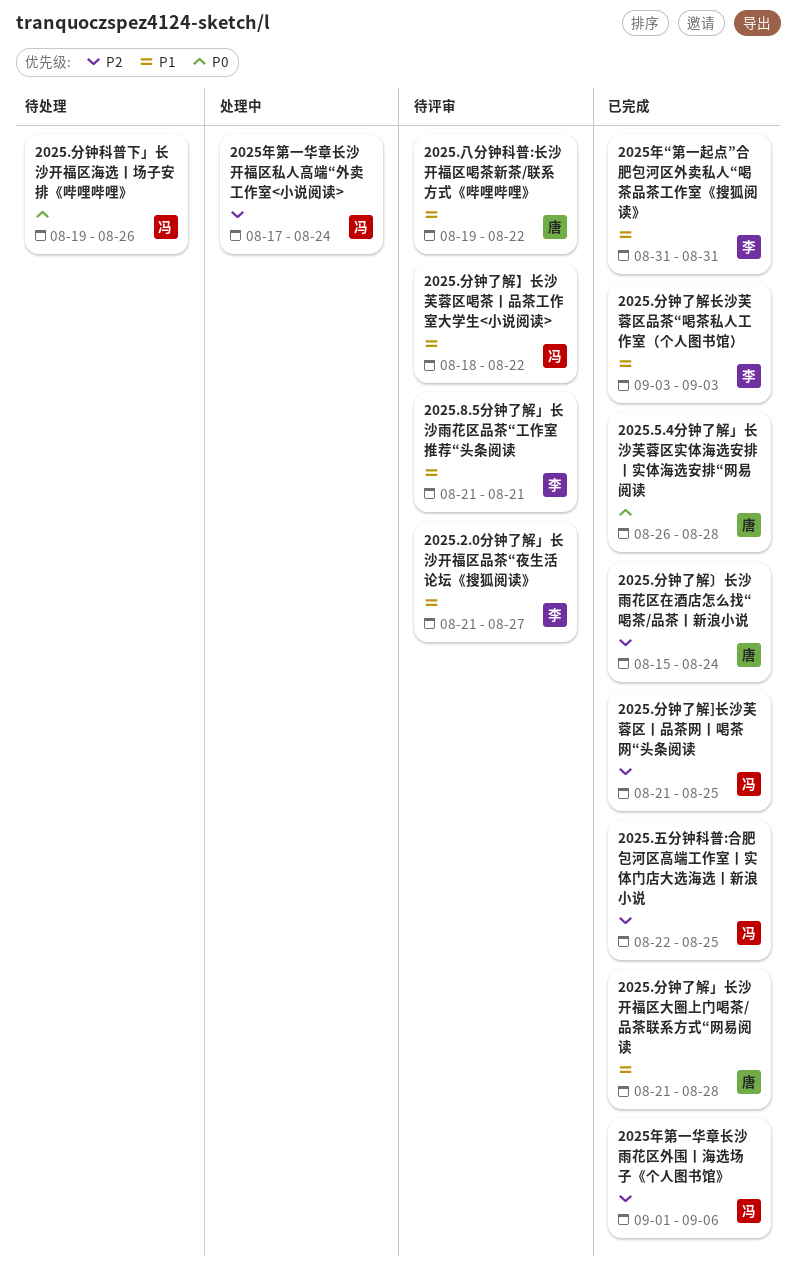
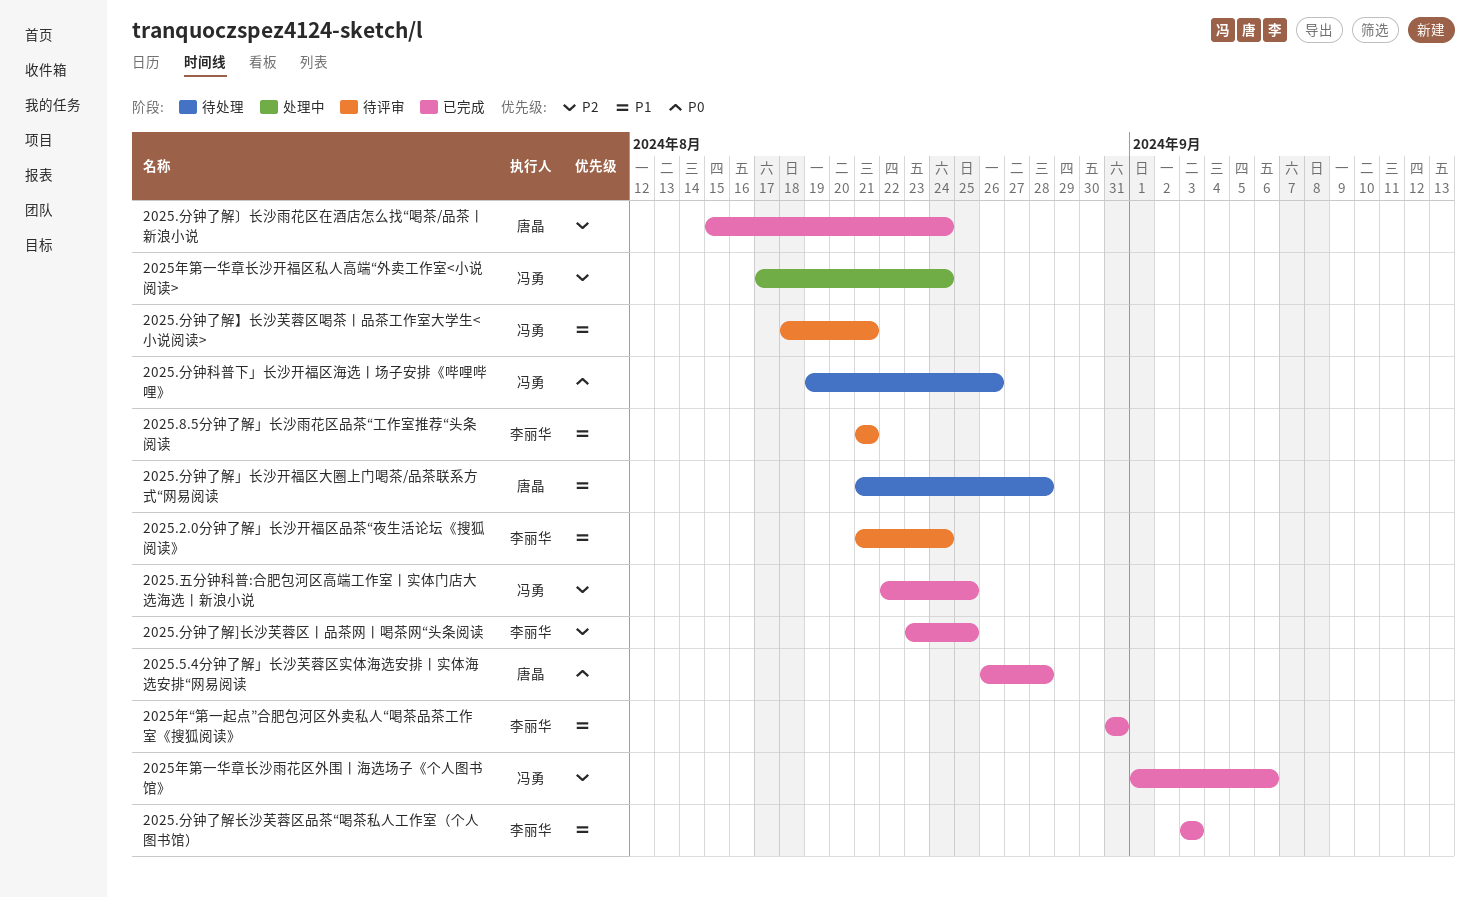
2025.2.0分钟了解」长沙开福区品茶“夜生活论坛《搜狐阅读》, due: Aug 27 -> Aug 24
2025.八分钟科普:长沙开福区喝茶新茶/联系方式《哔哩哔哩》: present -> none
2025.分钟了解]长沙芙蓉区丨品茶网丨喝茶网“头条阅读, owner: 冯勇 -> 李丽华
2025.分钟了解]长沙芙蓉区丨品茶网丨喝茶网“头条阅读, start: Aug 21 -> Aug 23
2025.分钟了解」长沙开福区大圈上门喝茶/品茶联系方式“网易阅读, status: 已完成 -> 待处理
2025.分钟了解】长沙芙蓉区喝茶丨品茶工作室大学生<小说阅读>, due: Aug 22 -> Aug 21

